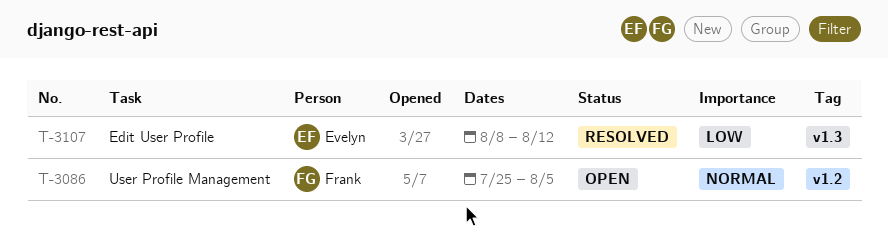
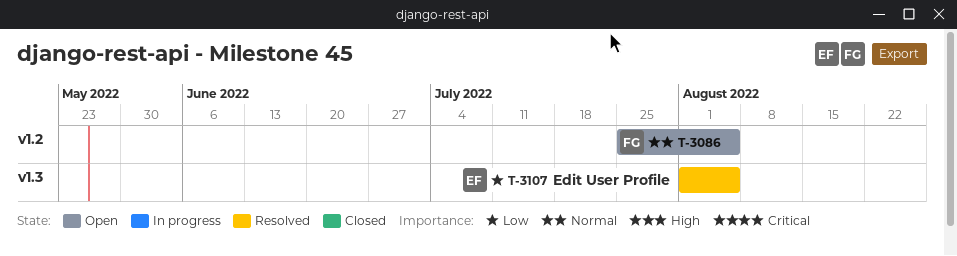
T-3107, start: Aug 8 -> Aug 1
T-3107, due: Aug 12 -> Aug 5

